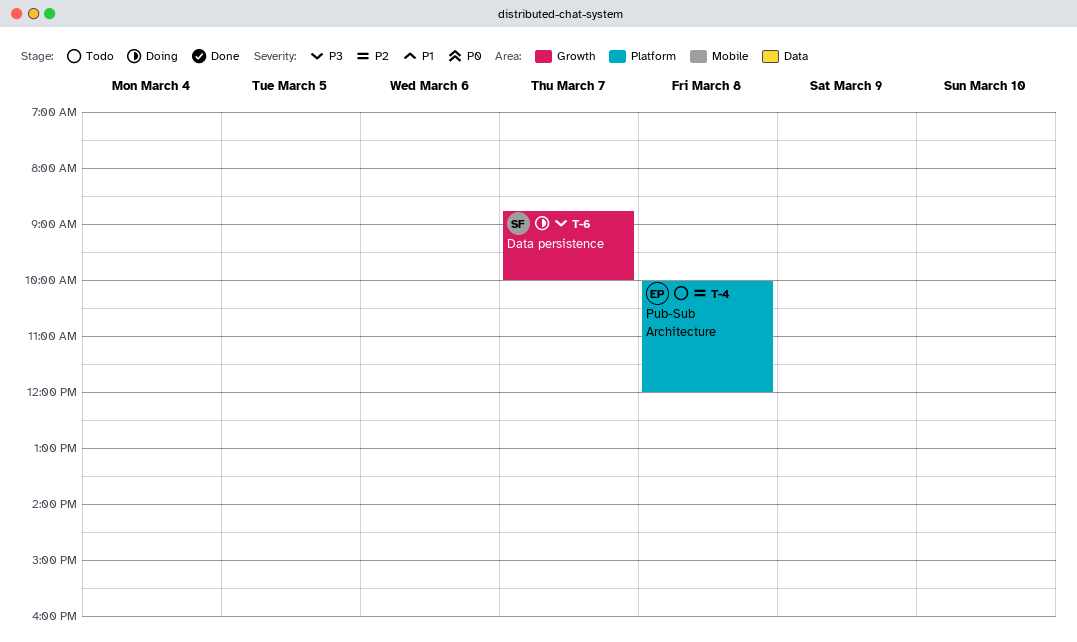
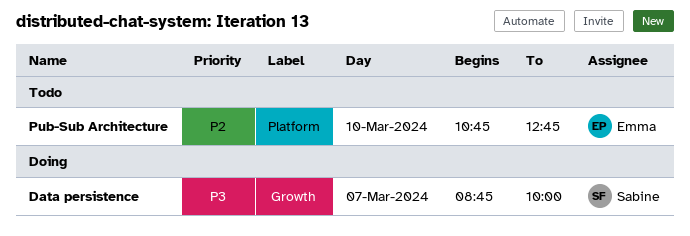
Pub-Sub Architecture, day: Mar 8 -> Mar 10
Pub-Sub Architecture, begins: 10:00 -> 10:45
Pub-Sub Architecture, ends: 12:00 -> 12:45

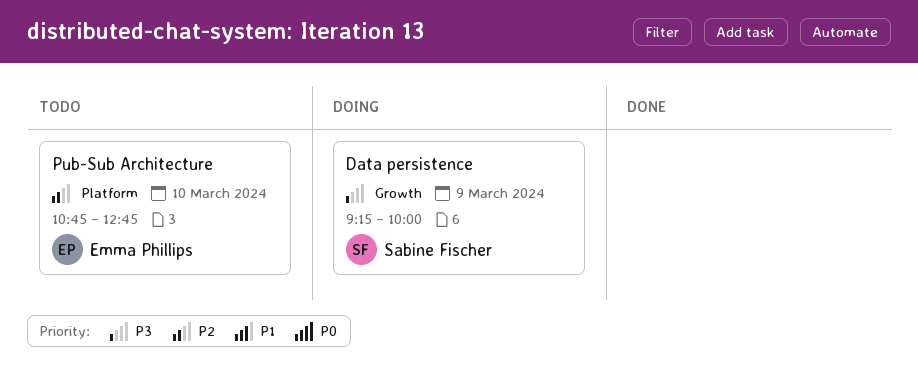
Data persistence, day: Mar 7 -> Mar 9
Data persistence, begins: 08:45 -> 09:15

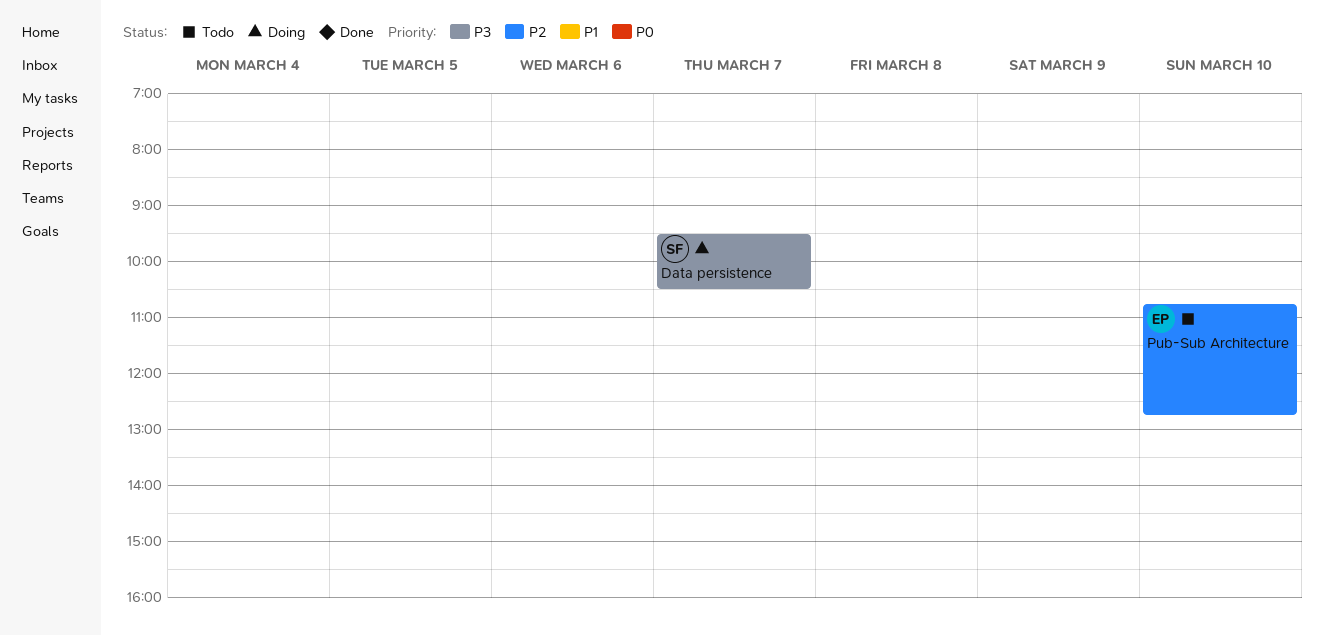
Data persistence, day: Mar 9 -> Mar 7
Data persistence, begins: 09:15 -> 09:30
Data persistence, ends: 10:00 -> 10:30

